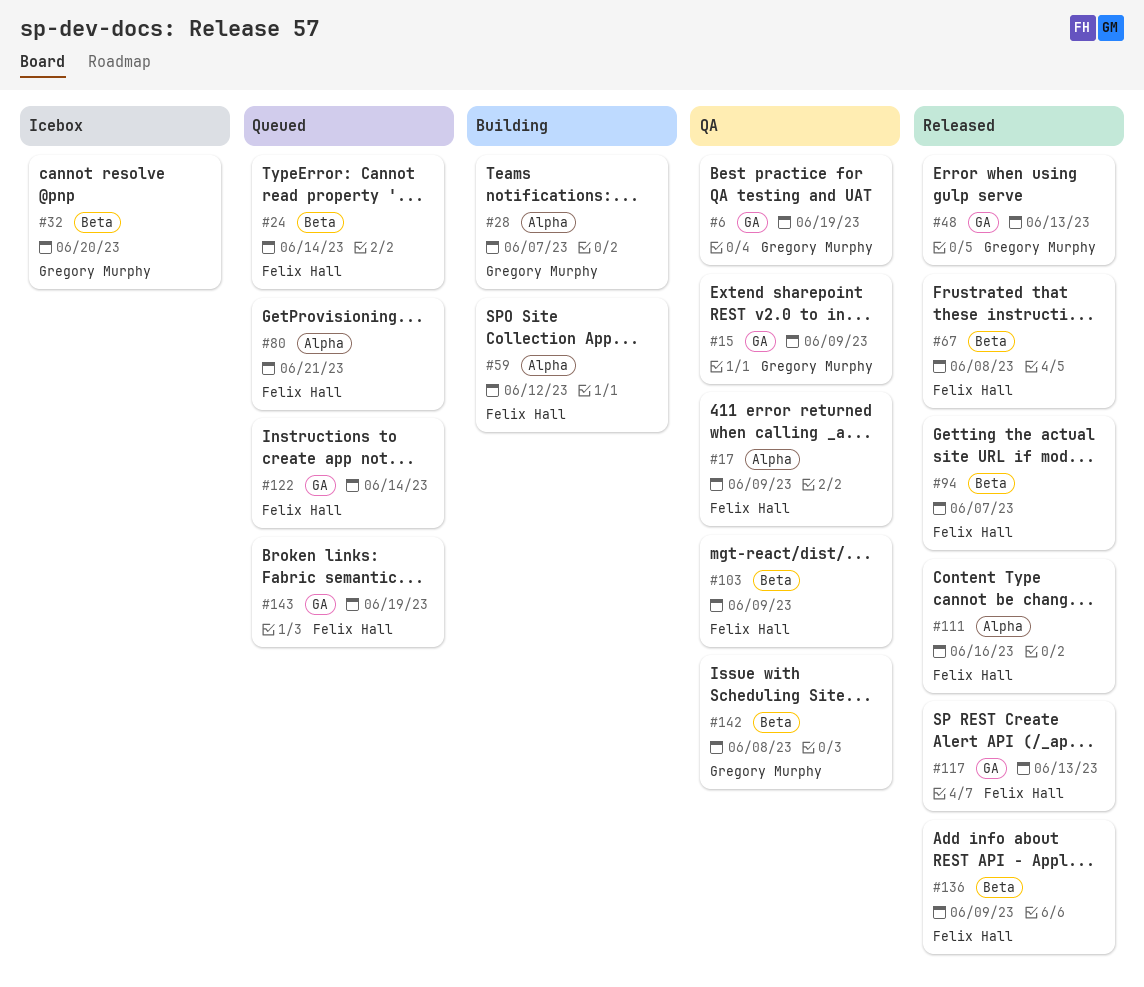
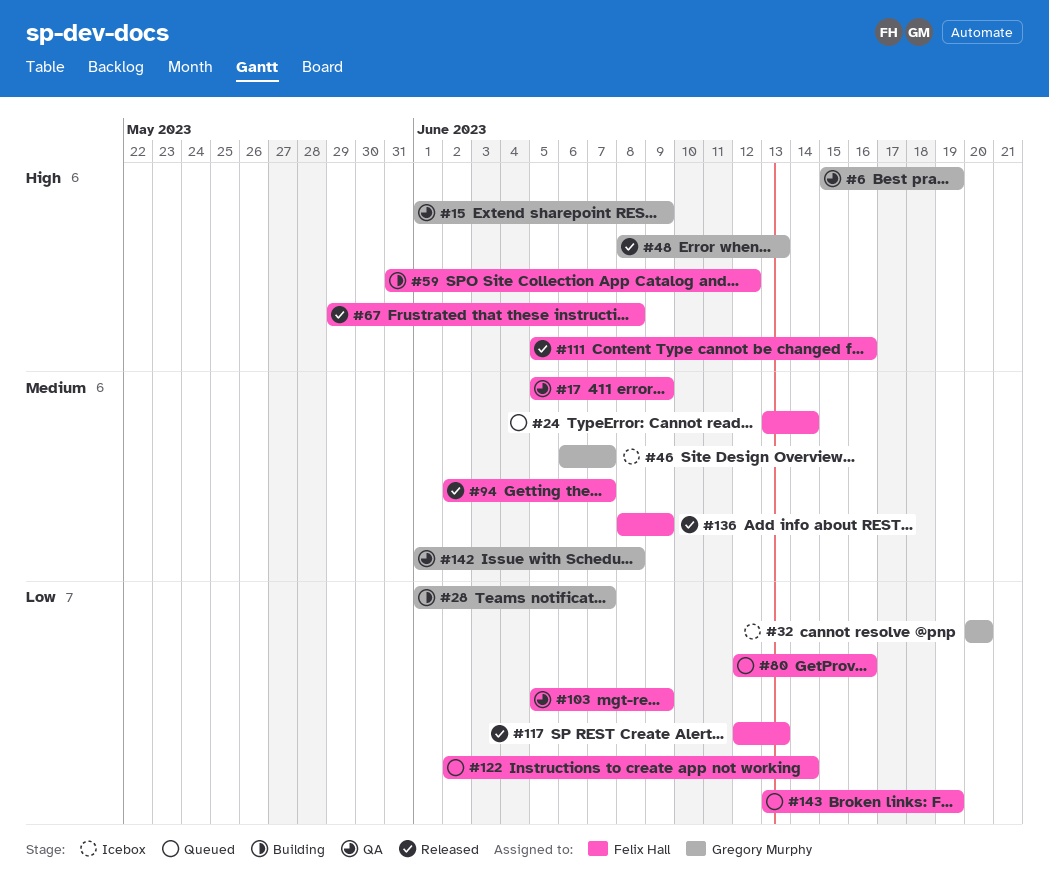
#46: none -> present
#80, due: Jun 21 -> Jun 16

